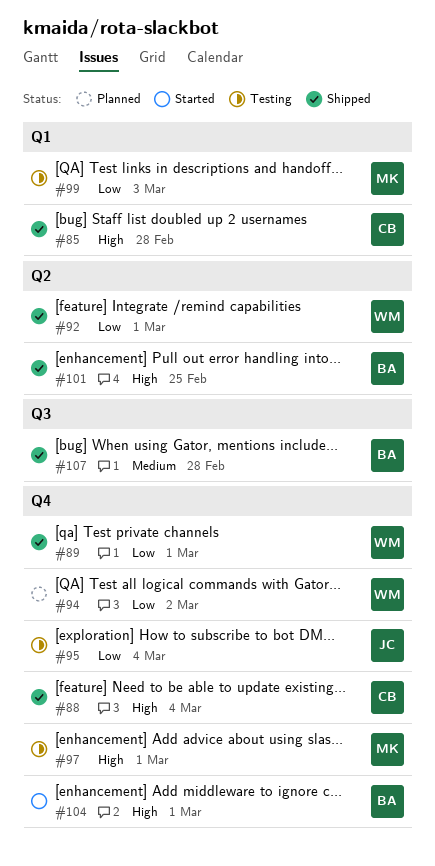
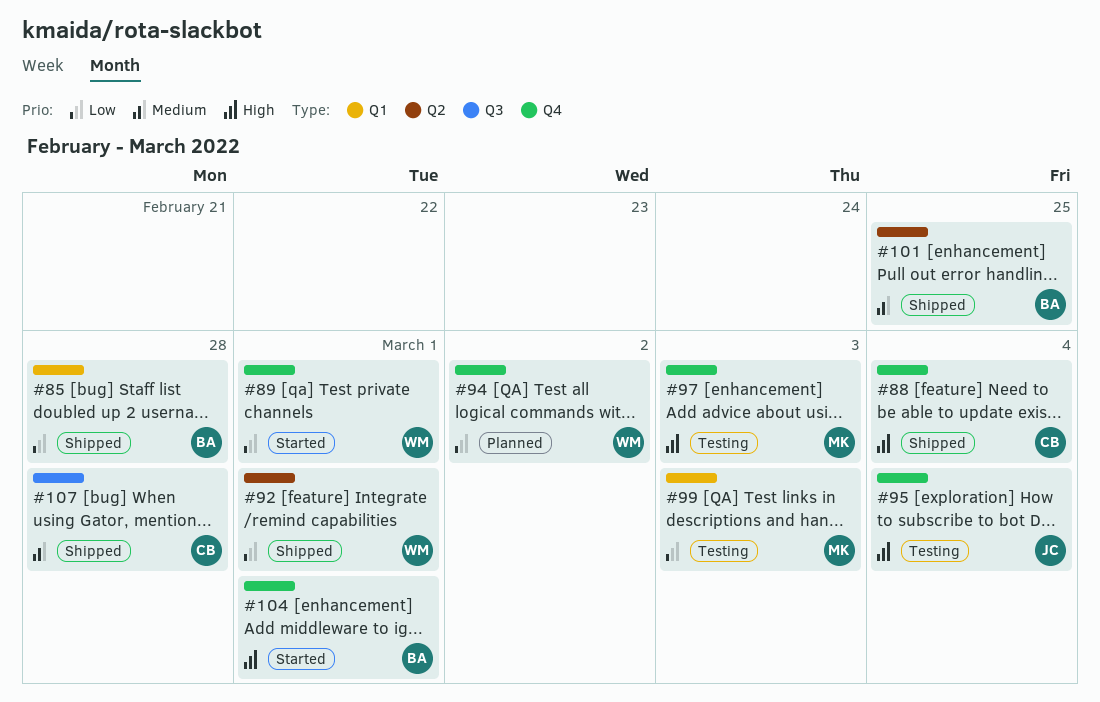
#85, owner: CB -> BA
#85, priority: High -> Low
#89, status: Shipped -> Started
#95, priority: Low -> High
#97, due: Mar 1 -> Mar 3
#101, priority: High -> Medium
#107, owner: BA -> CB

